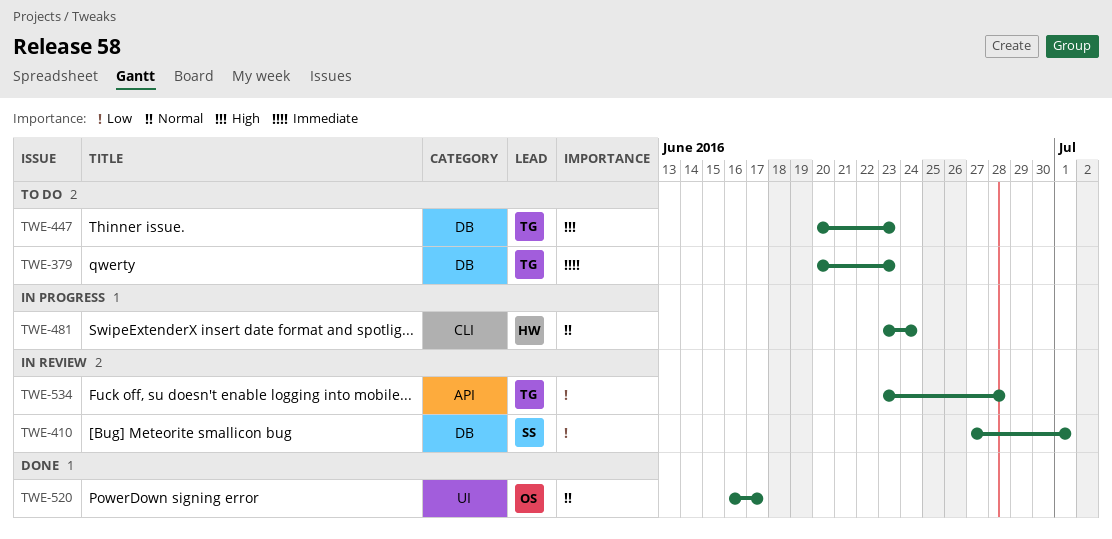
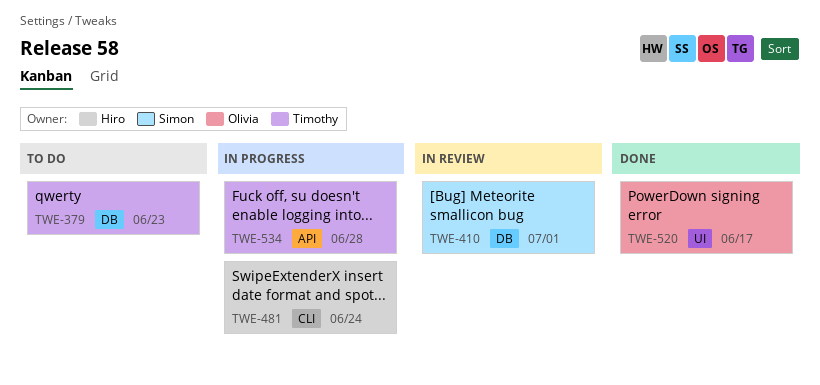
TWE-447: present -> none
TWE-534, status: In review -> In progress

